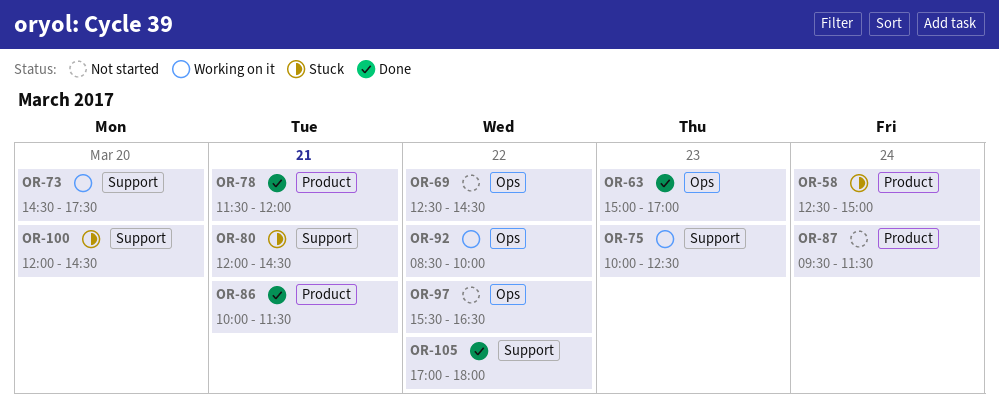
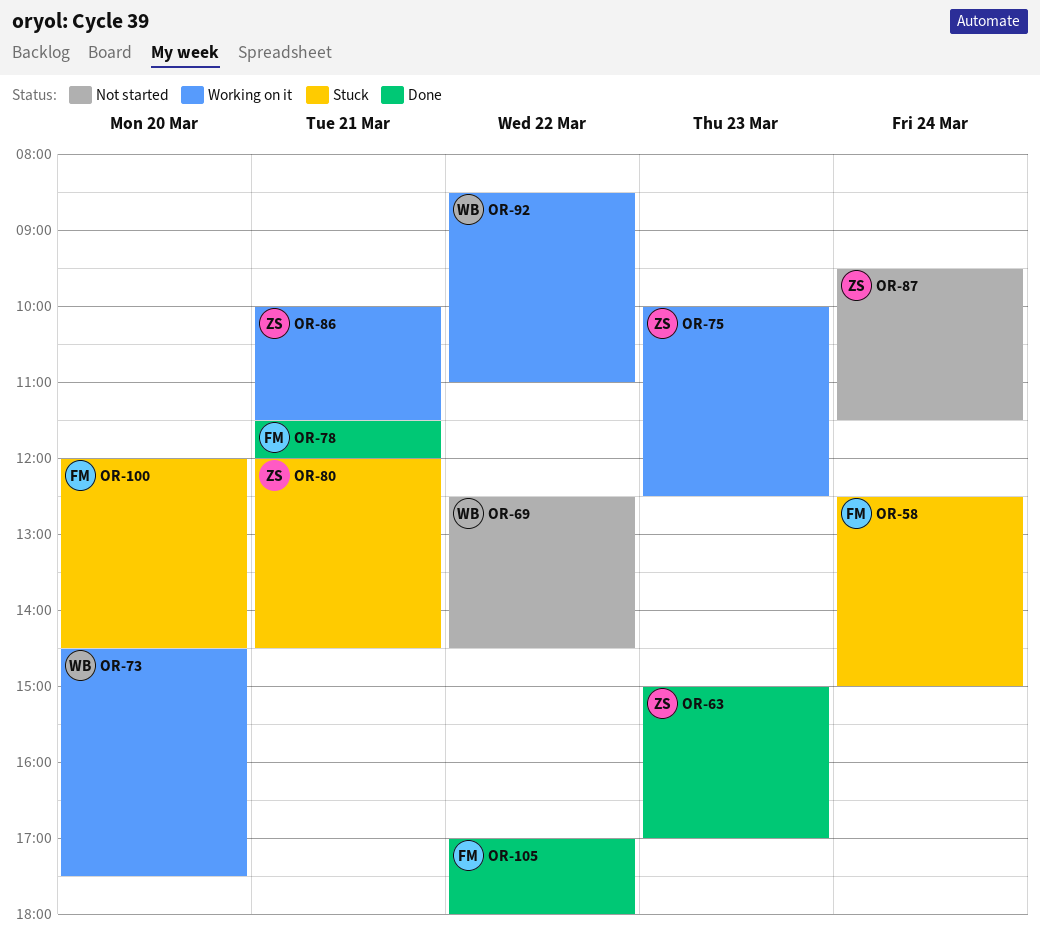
OR-86, status: Done -> Working on it
OR-92, ends: 10:00 -> 11:00
OR-97: present -> none

